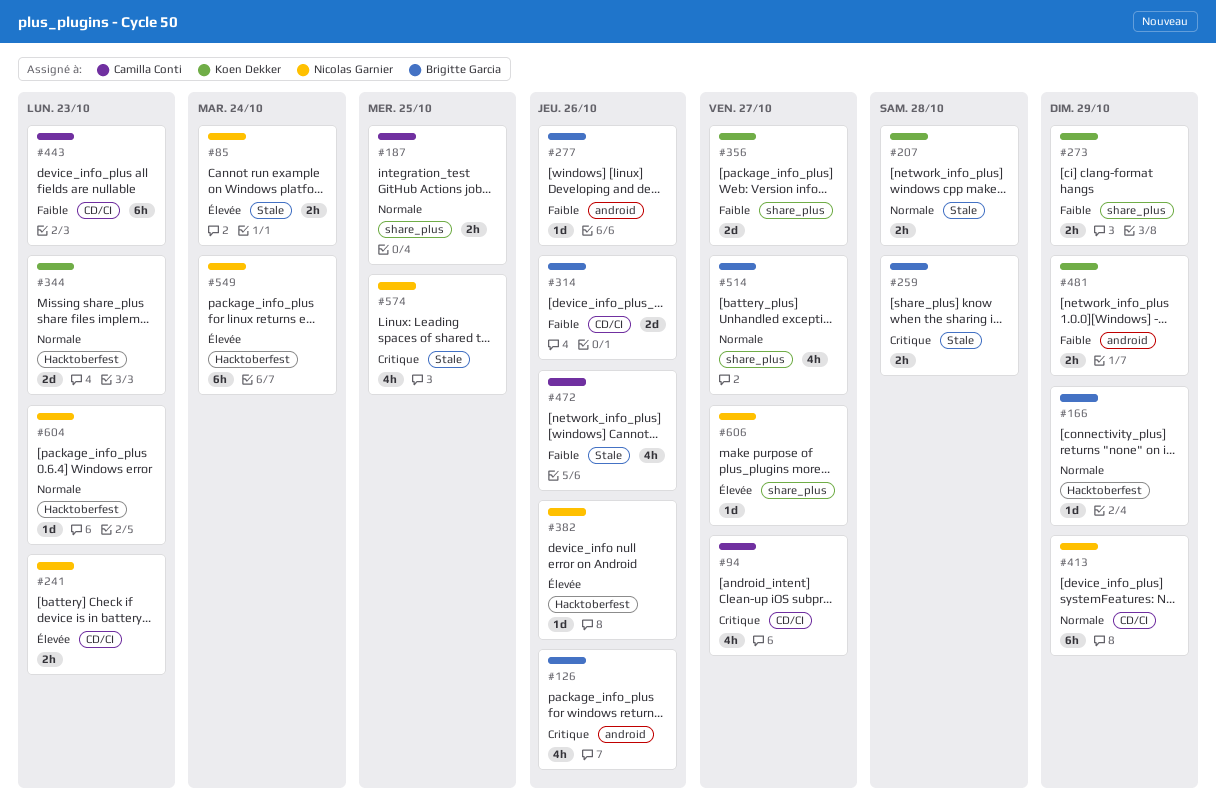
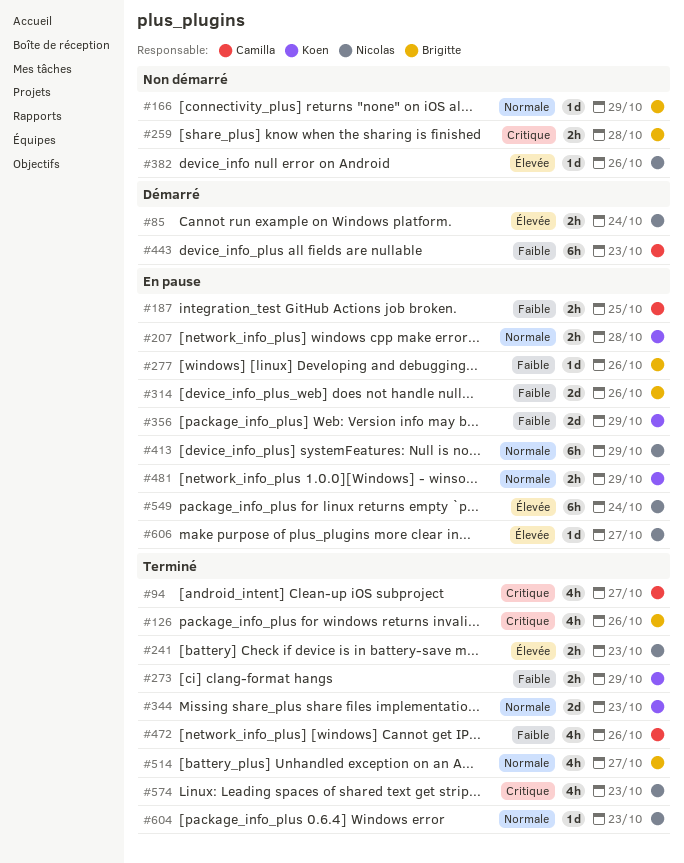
#187, priority: Normale -> Faible
#356, due: Oct 27 -> Oct 29
#481, priority: Faible -> Normale
#574, due: Oct 25 -> Oct 23

